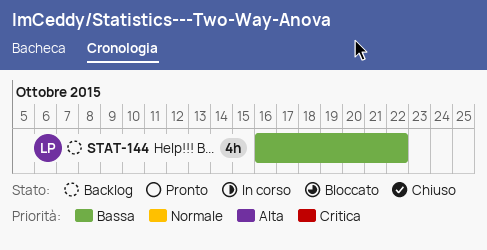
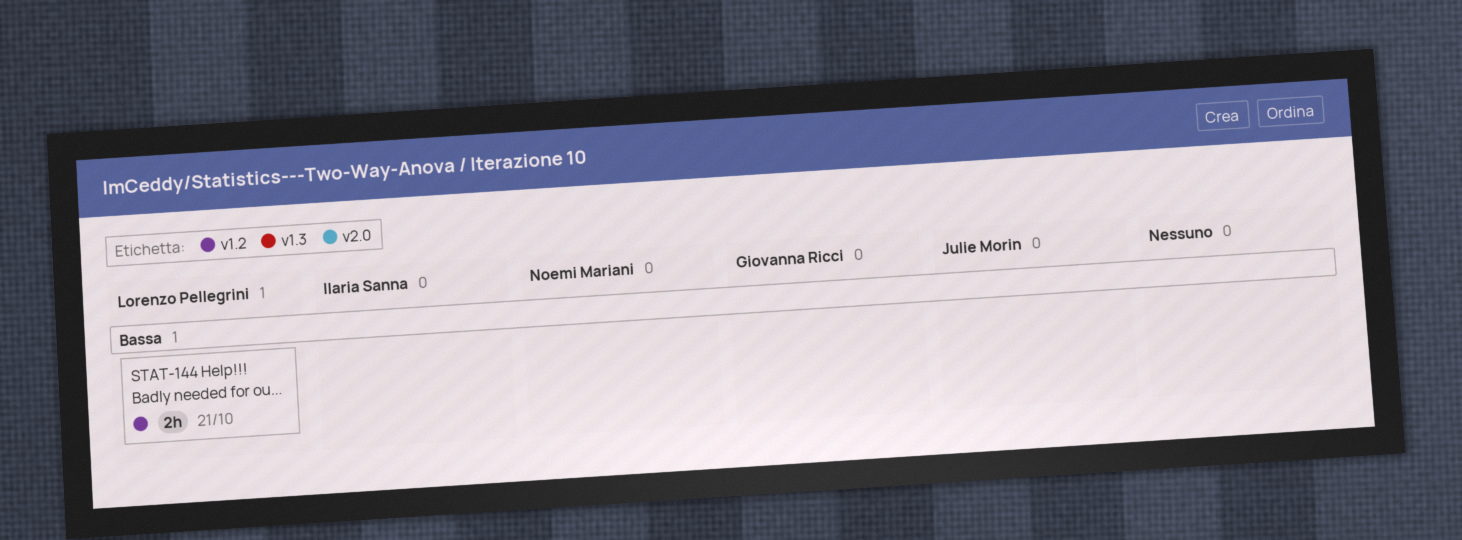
STAT-144, estimate: 4h -> 2h
STAT-144, due: Oct 22 -> Oct 21

